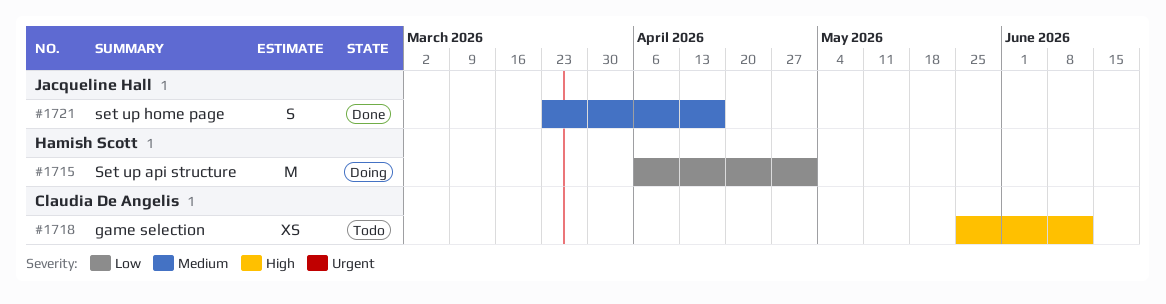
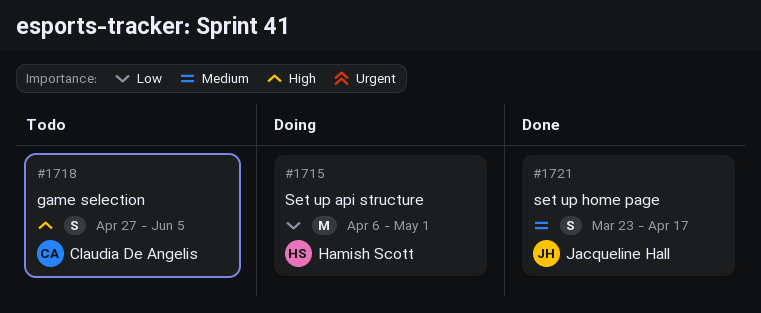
#1718, estimate: XS -> S
#1718, start: May 25 -> Apr 27
#1718, due: Jun 12 -> Jun 5

